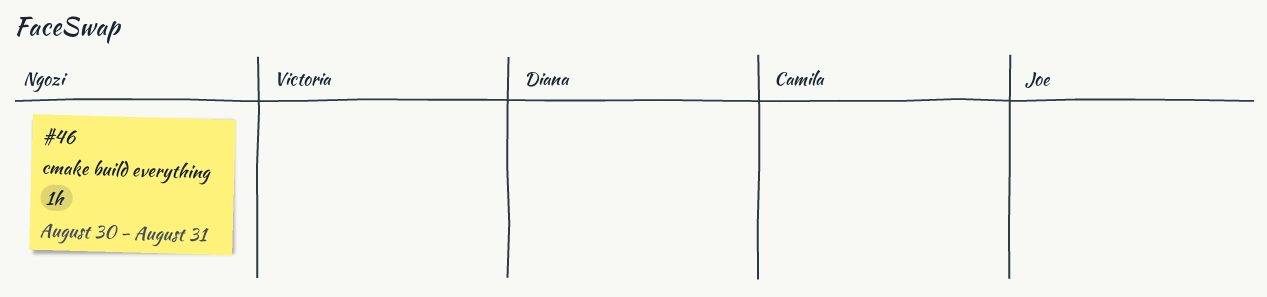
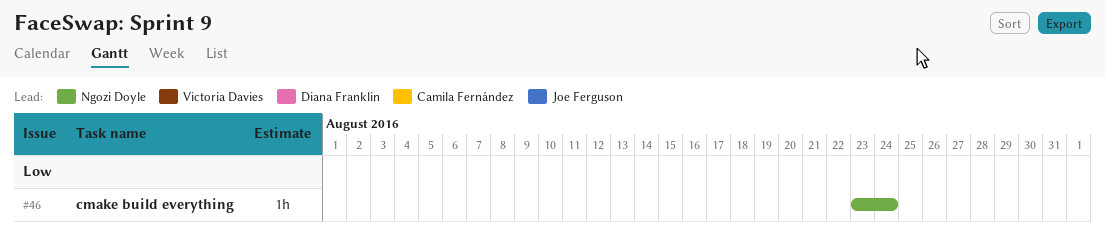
#46, start: Aug 30 -> Aug 23
#46, due: Aug 31 -> Aug 24

